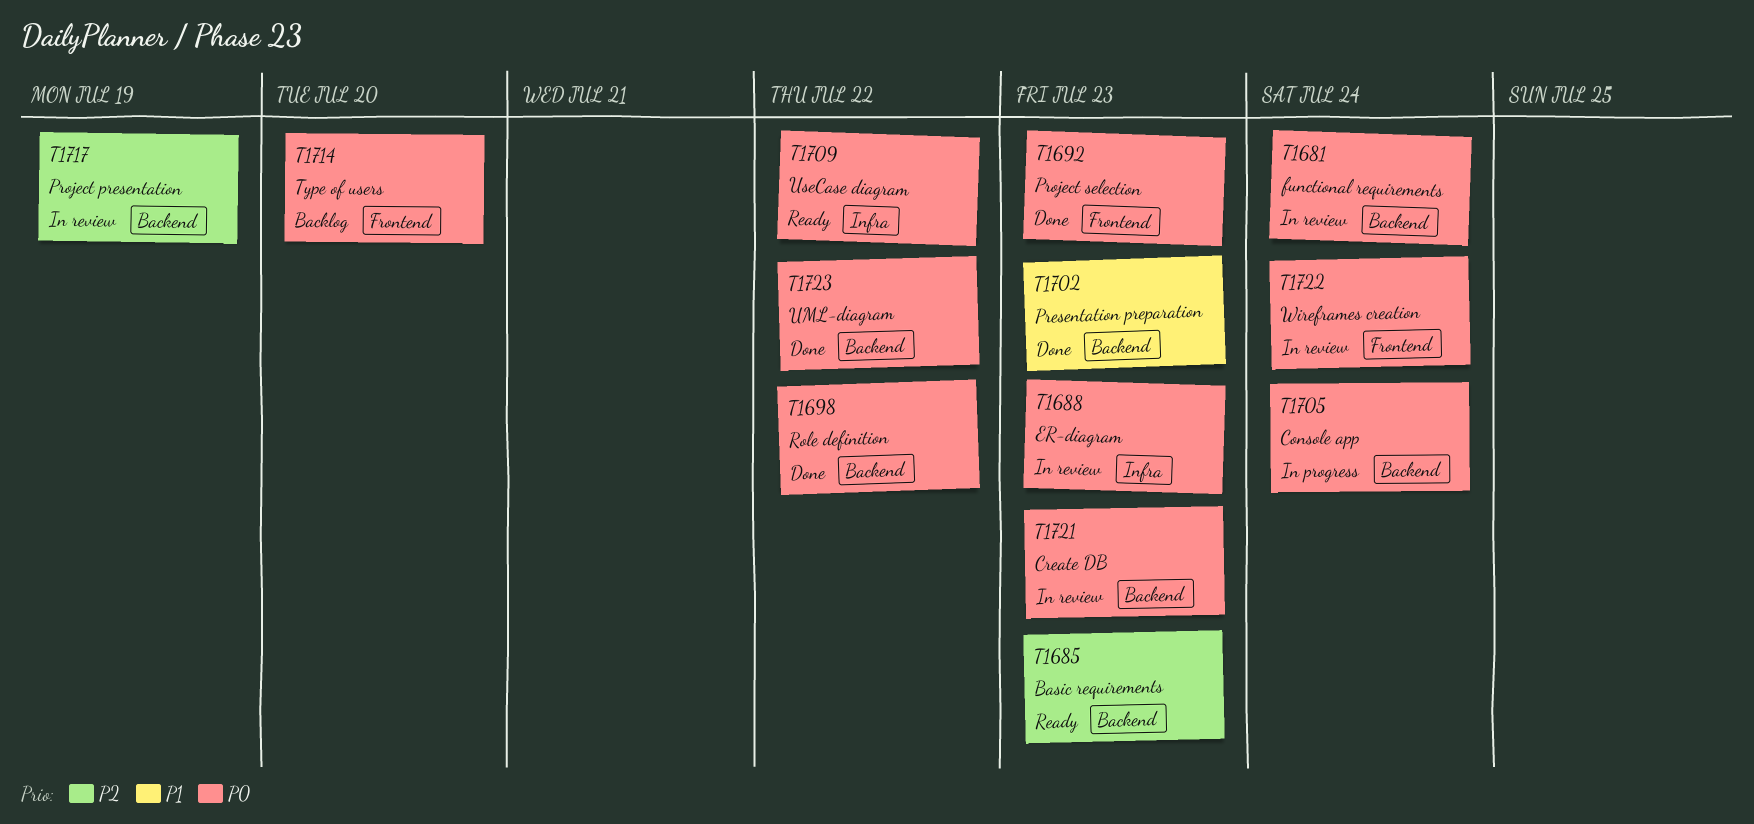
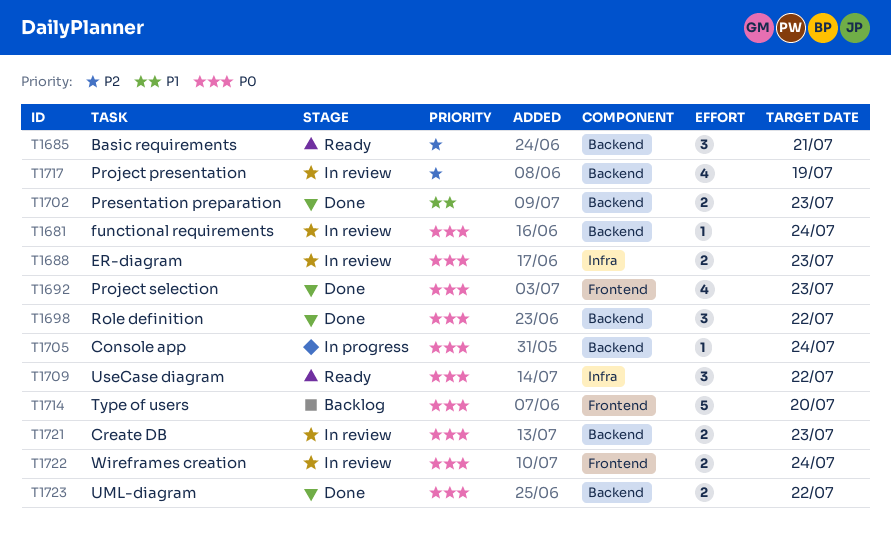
T1685, due: Jul 23 -> Jul 21

